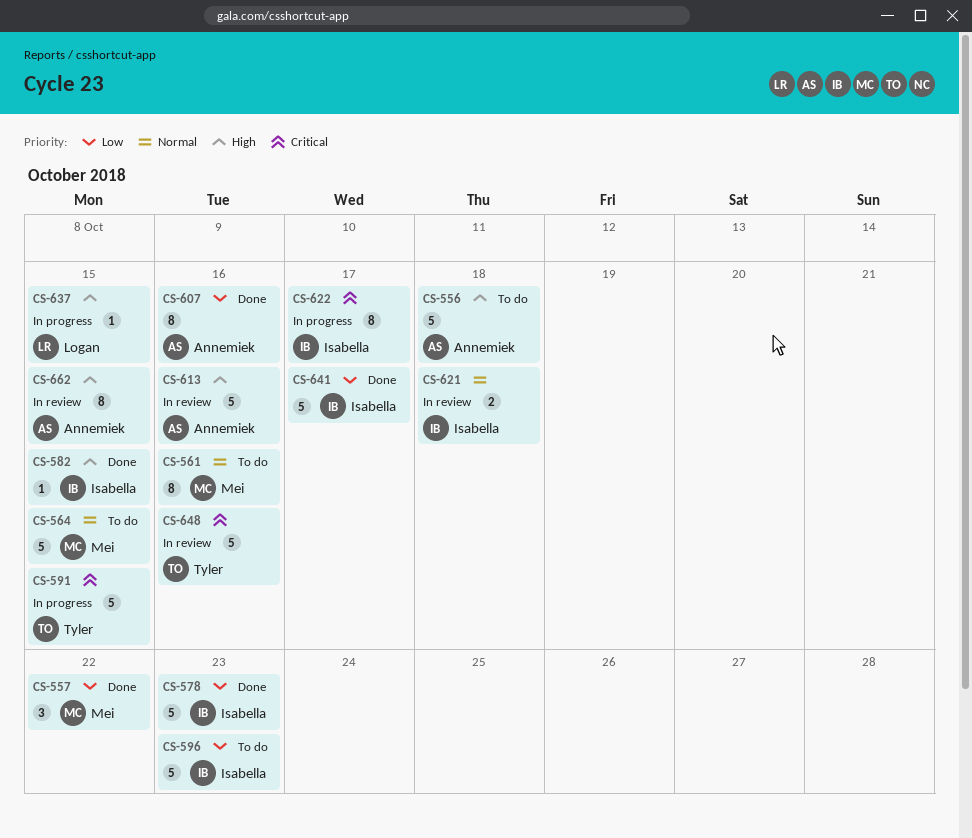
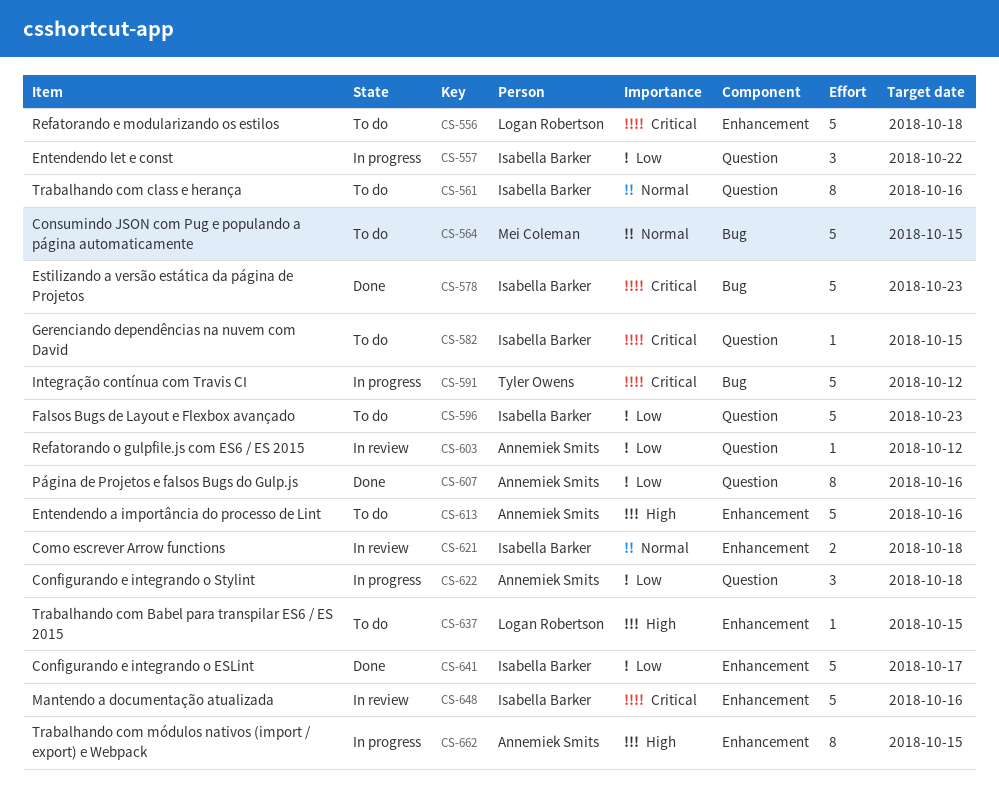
CS-556, owner: Annemiek Smits -> Logan Robertson
CS-556, priority: High -> Critical
CS-557, status: Done -> In progress
CS-557, owner: Mei Coleman -> Isabella Barker
CS-561, owner: Mei Coleman -> Isabella Barker
CS-578, priority: Low -> Critical
CS-582, status: Done -> To do
CS-582, priority: High -> Critical
CS-591, due: Oct 15 -> Oct 12
CS-603: none -> present
CS-613, status: In review -> To do
CS-622, owner: Isabella Barker -> Annemiek Smits
CS-622, priority: Critical -> Low
CS-622, estimate: 8 -> 3
CS-622, due: Oct 17 -> Oct 18
CS-637, status: In progress -> To do
CS-648, owner: Tyler Owens -> Isabella Barker
CS-662, status: In review -> In progress

